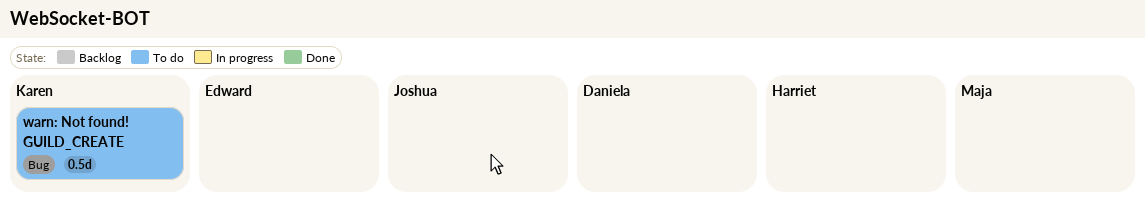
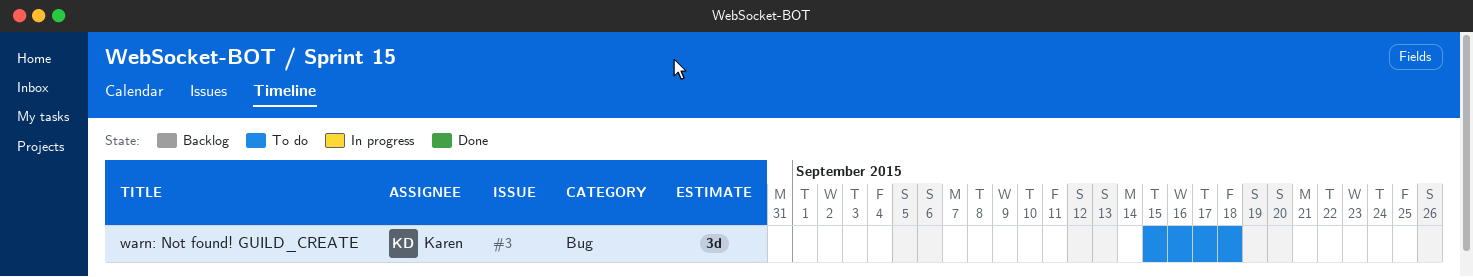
warn: Not found! GUILD_CREATE, estimate: 0.5d -> 3d

